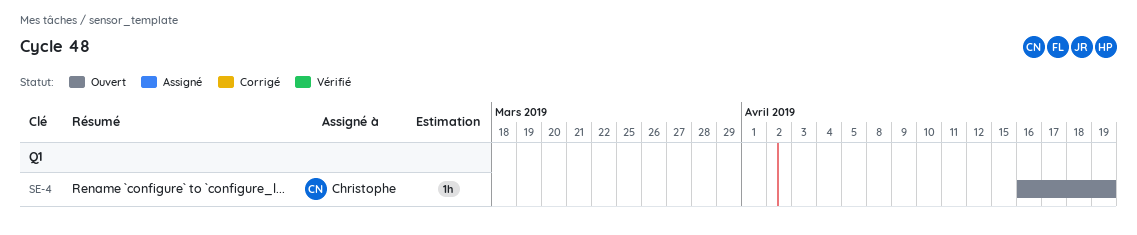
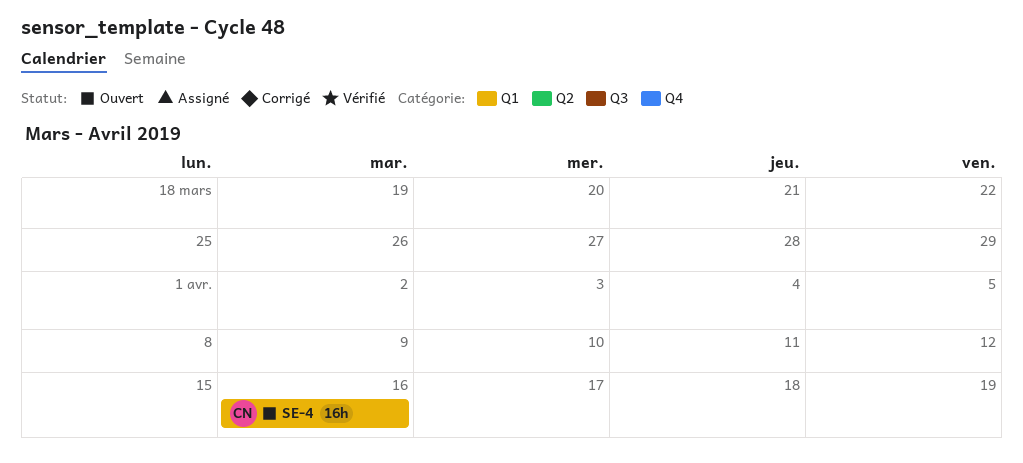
SE-4, estimate: 1h -> 16h
SE-4, due: Apr 19 -> Apr 16

